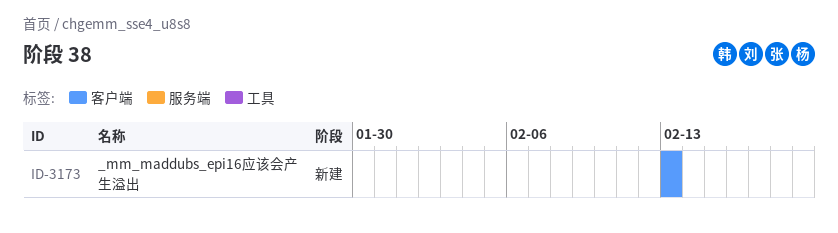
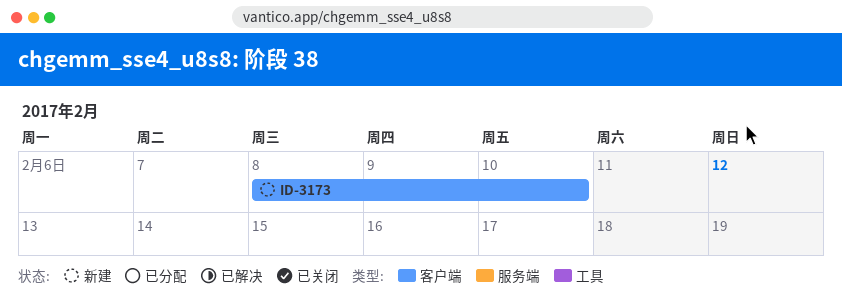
ID-3173, start: Feb 13 -> Feb 8
ID-3173, due: Feb 13 -> Feb 10

